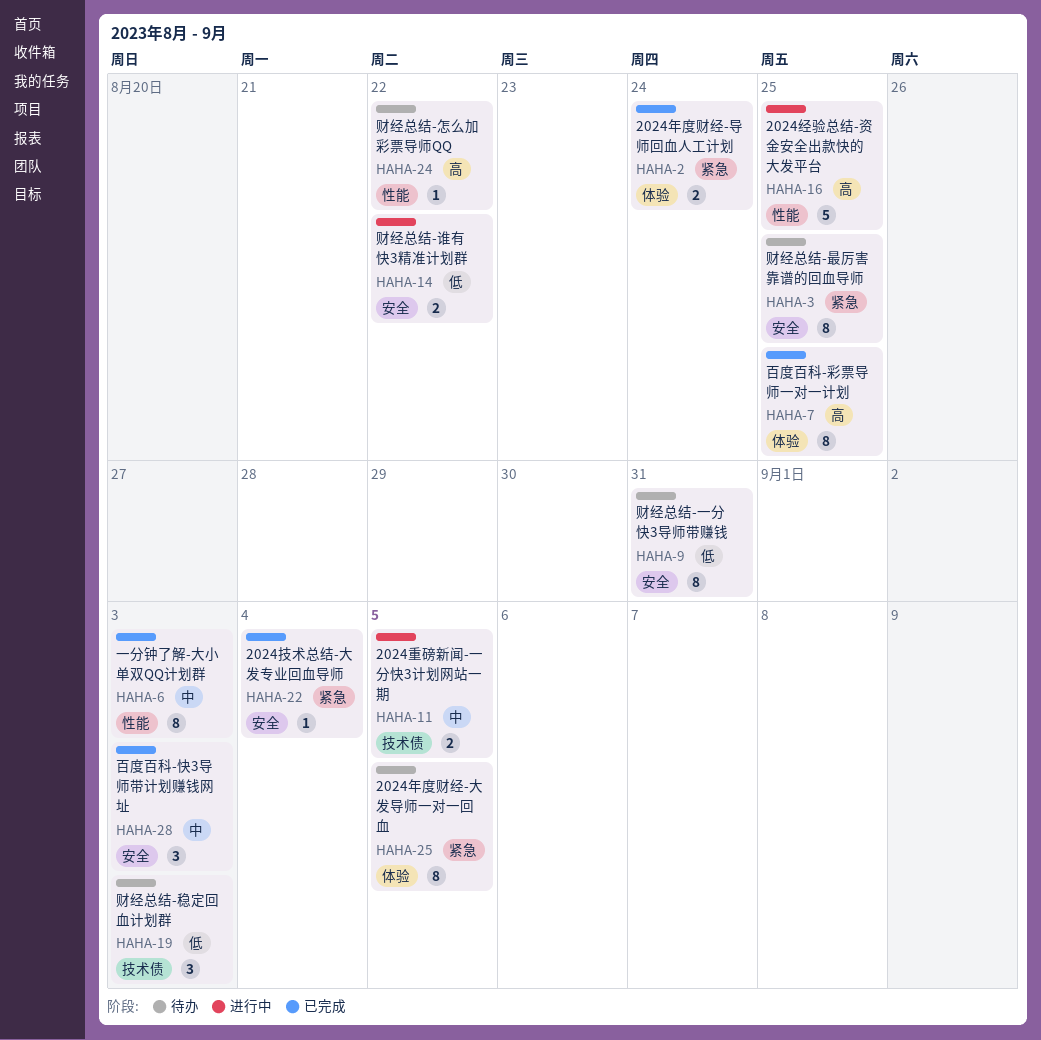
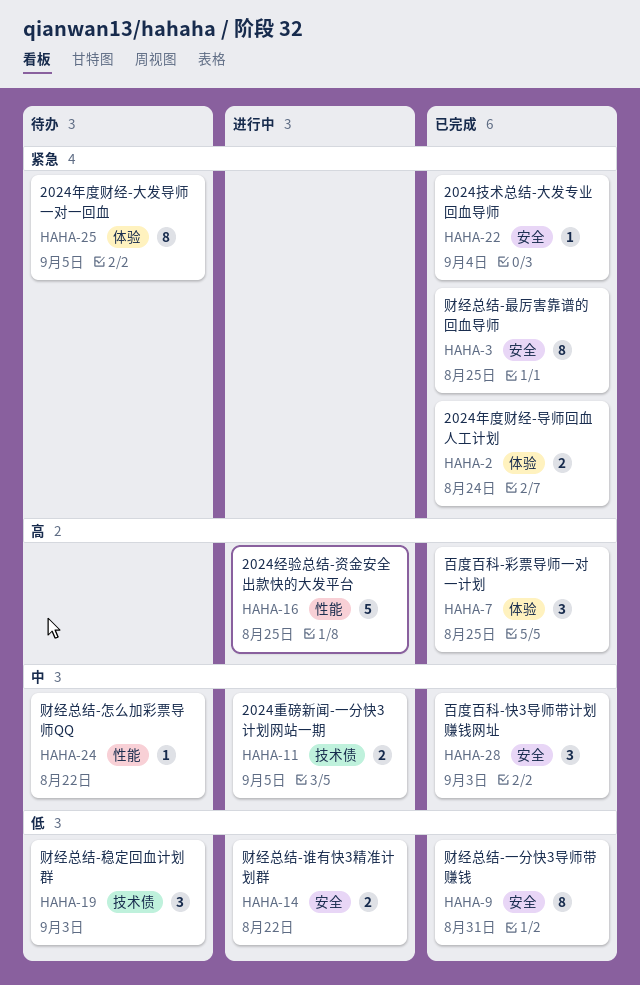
HAHA-3, status: 待办 -> 已完成
HAHA-6: present -> none
HAHA-7, estimate: 8 -> 3
HAHA-9, status: 待办 -> 已完成
HAHA-24, priority: 高 -> 中

